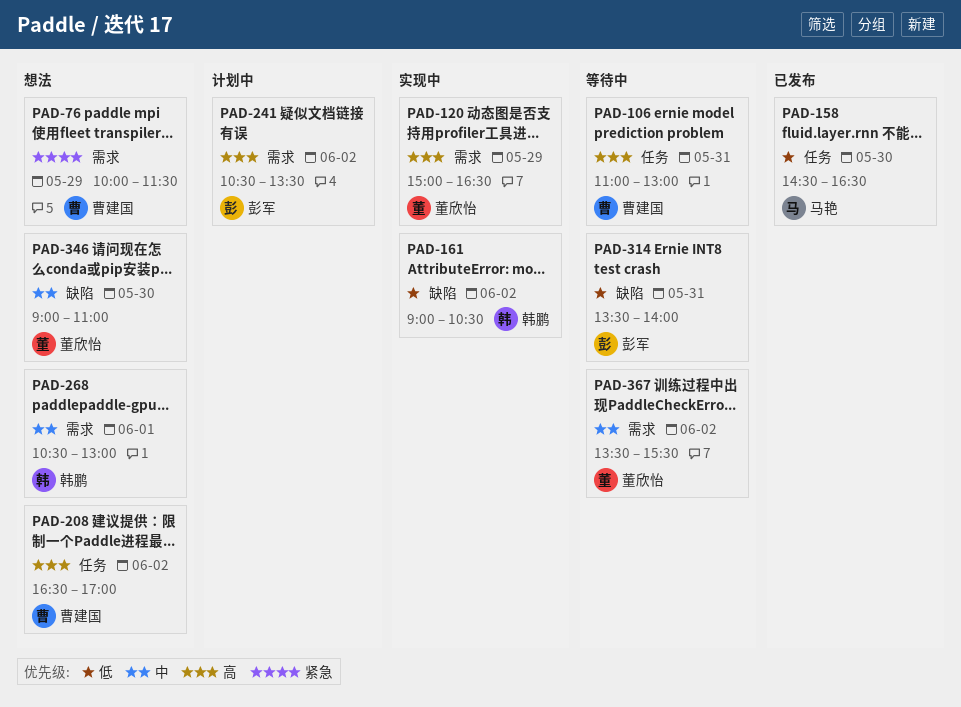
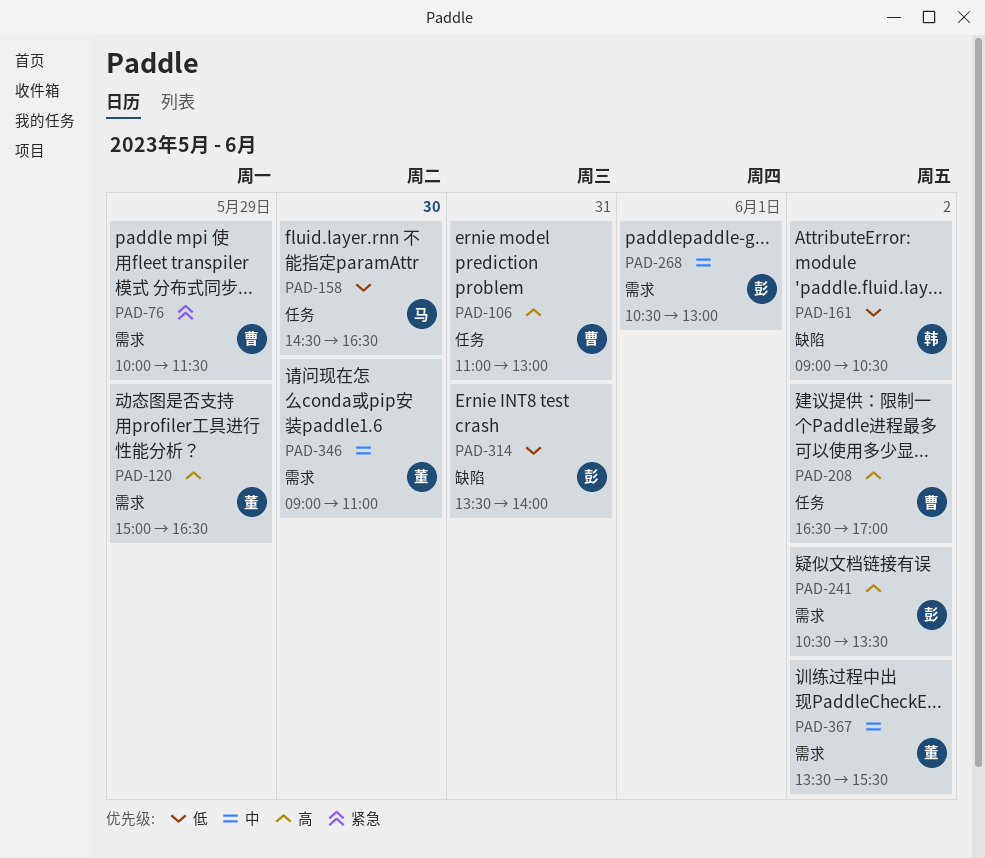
PAD-268, owner: 韩鹏 -> 彭军
PAD-346, label: 缺陷 -> 需求

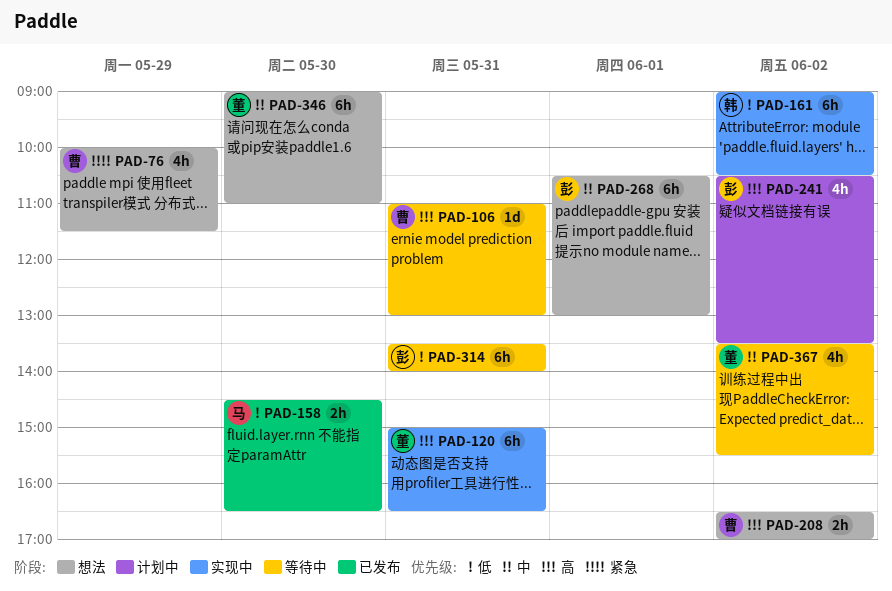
PAD-120, day: May 29 -> May 31

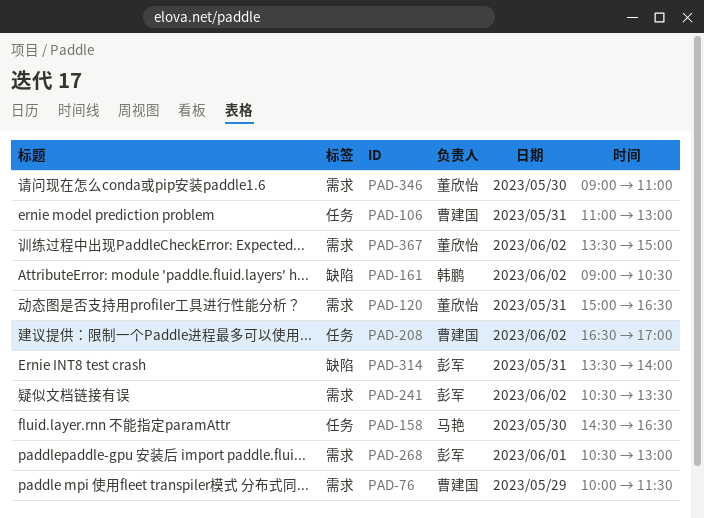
PAD-367, ends: 15:30 -> 15:00

